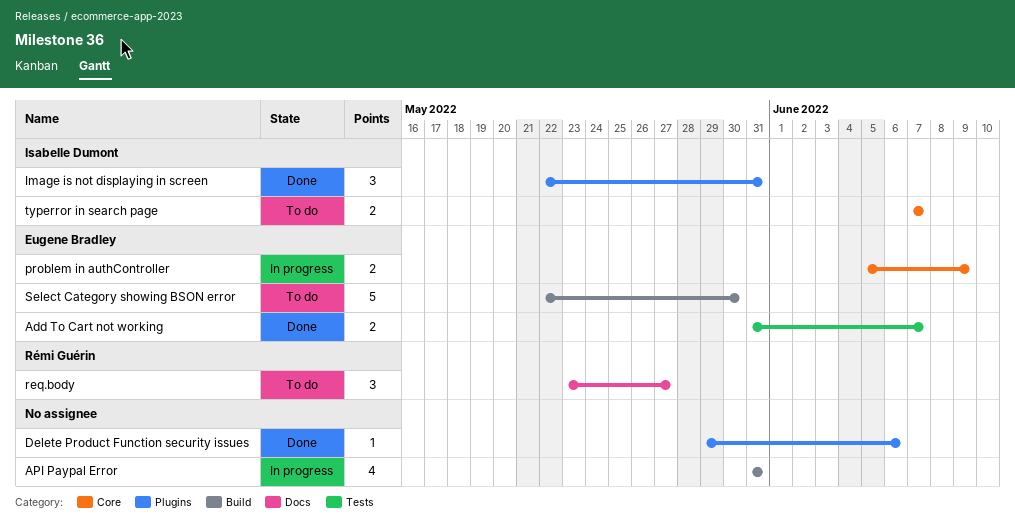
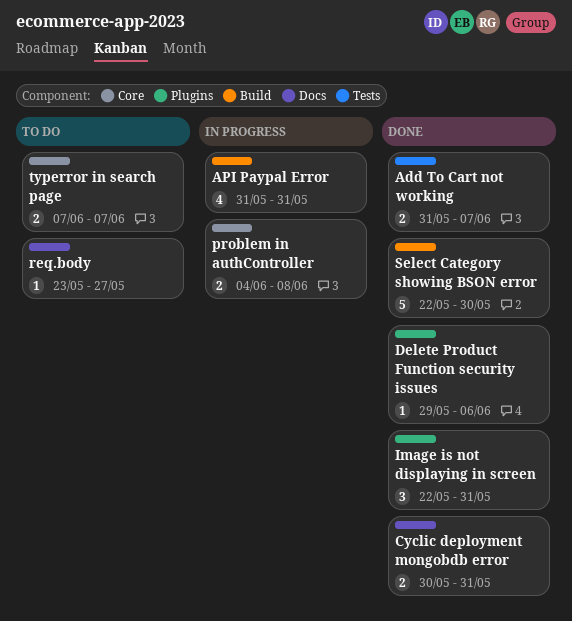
Cyclic deployment mongobdb error: none -> present
problem in authController, start: Jun 5 -> Jun 4
problem in authController, due: Jun 9 -> Jun 8
req.body, estimate: 3 -> 1
Select Category showing BSON error, status: To do -> Done

